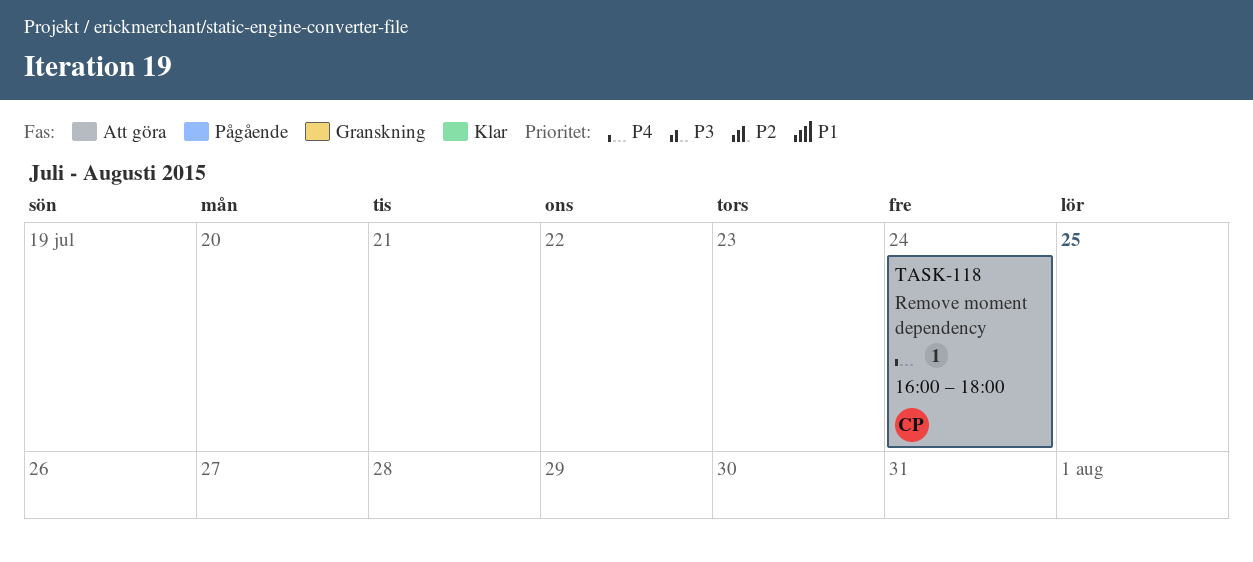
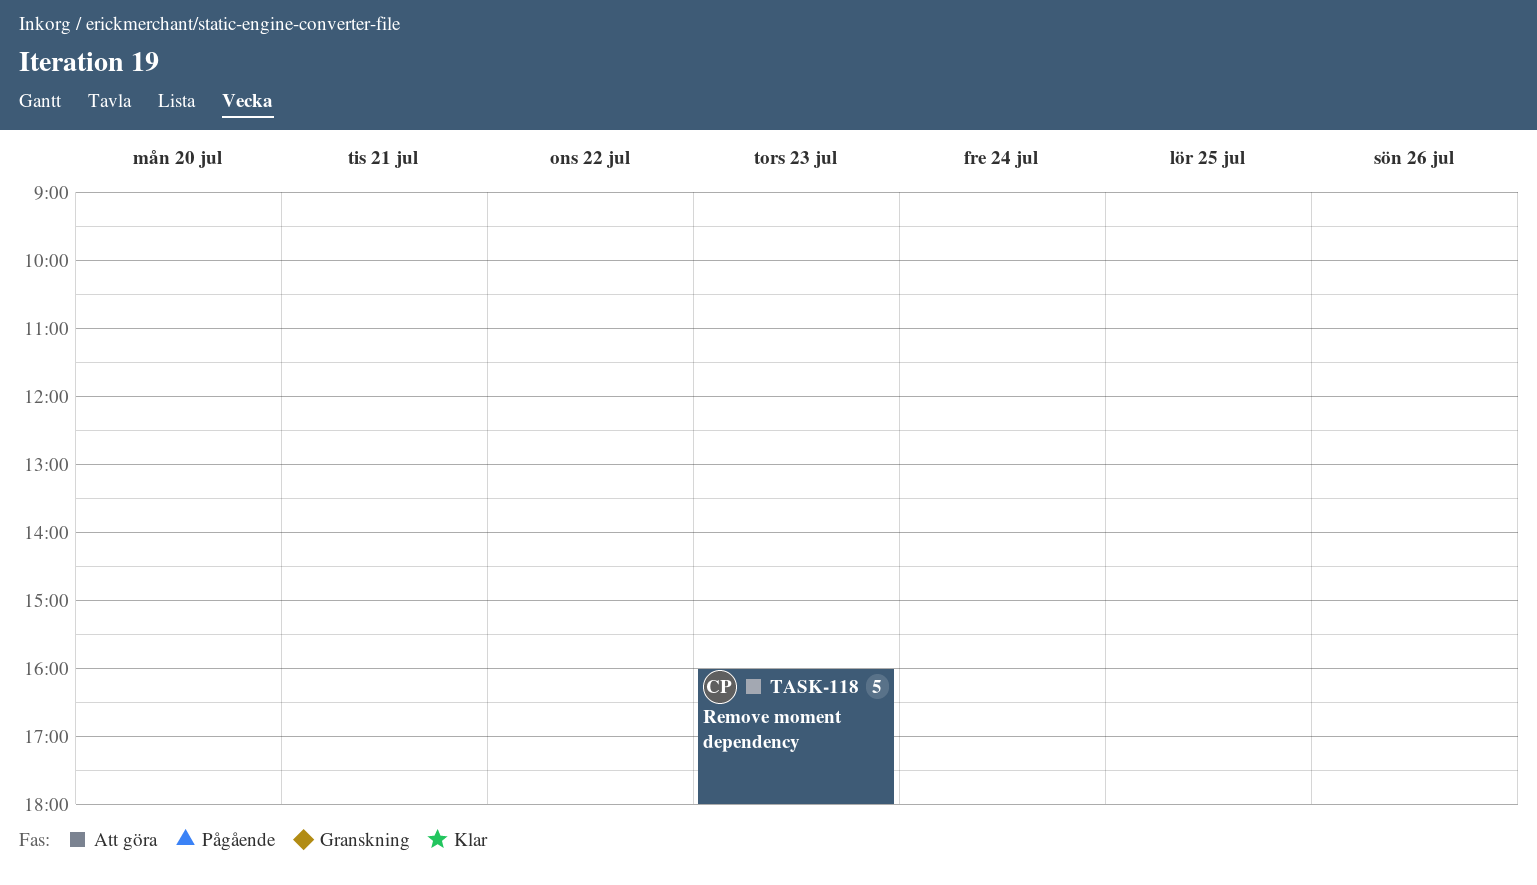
TASK-118, estimate: 1 -> 5
TASK-118, day: Jul 24 -> Jul 23

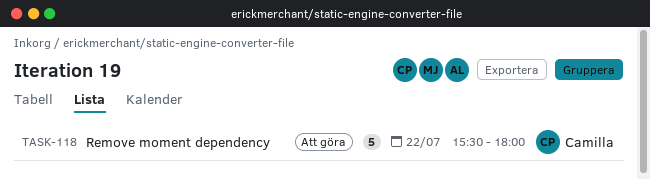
TASK-118, day: Jul 23 -> Jul 22
TASK-118, begins: 16:00 -> 15:30

